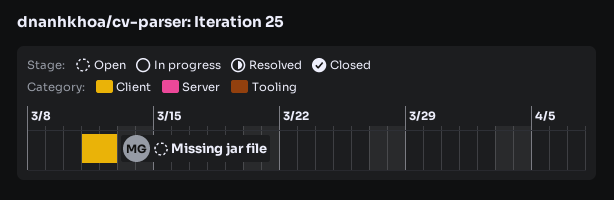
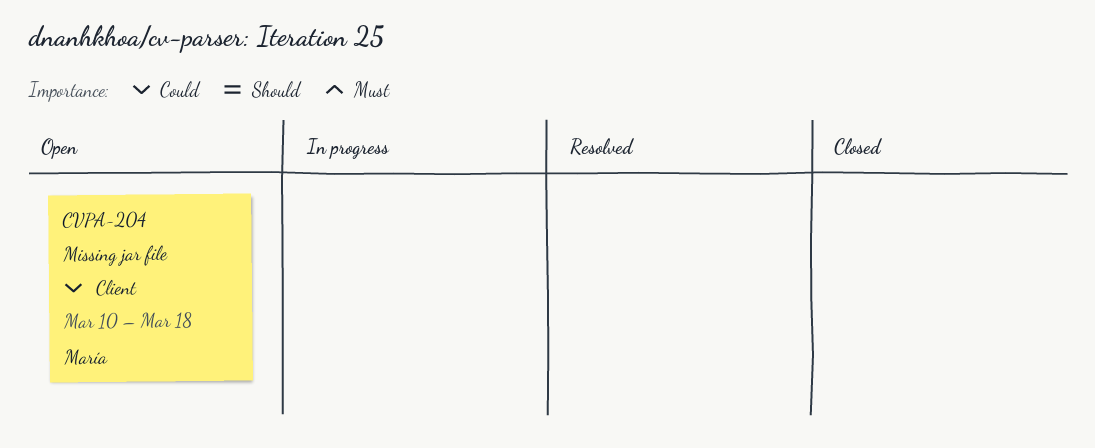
Missing jar file, start: Mar 11 -> Mar 10
Missing jar file, due: Mar 12 -> Mar 18

